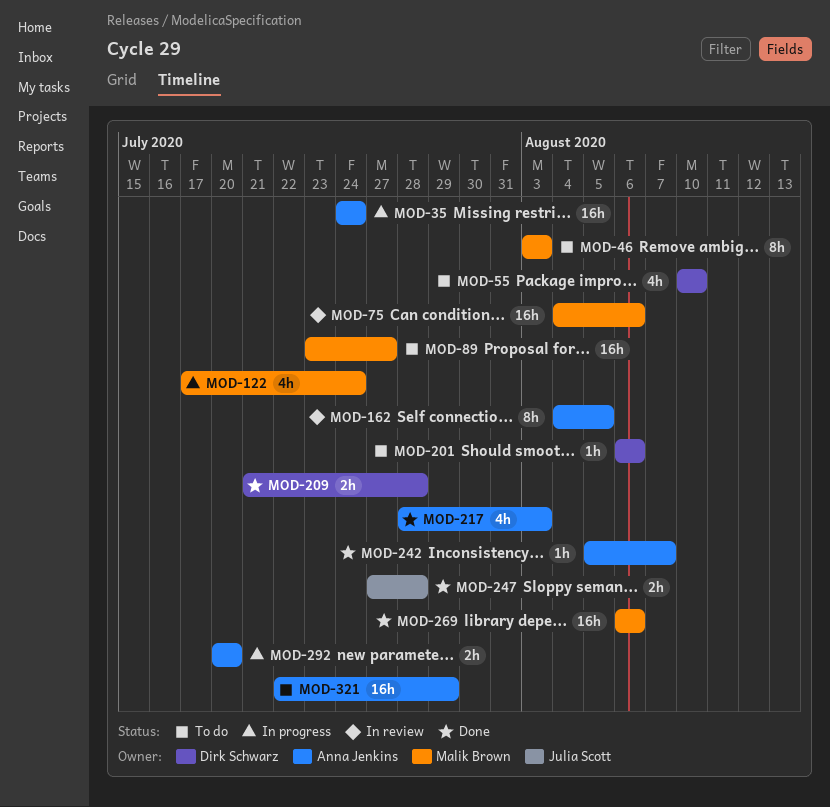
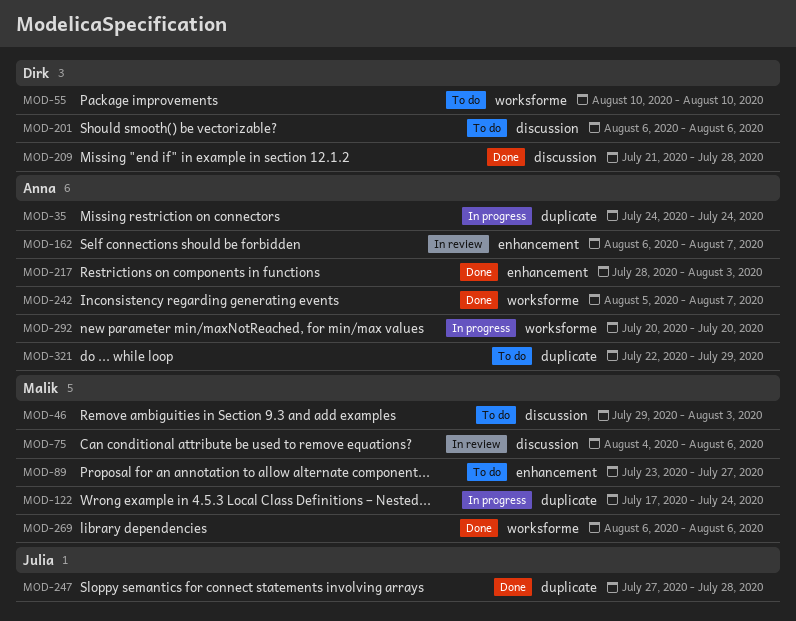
MOD-46, start: Aug 3 -> Jul 29
MOD-162, start: Aug 4 -> Aug 6
MOD-162, due: Aug 5 -> Aug 7

